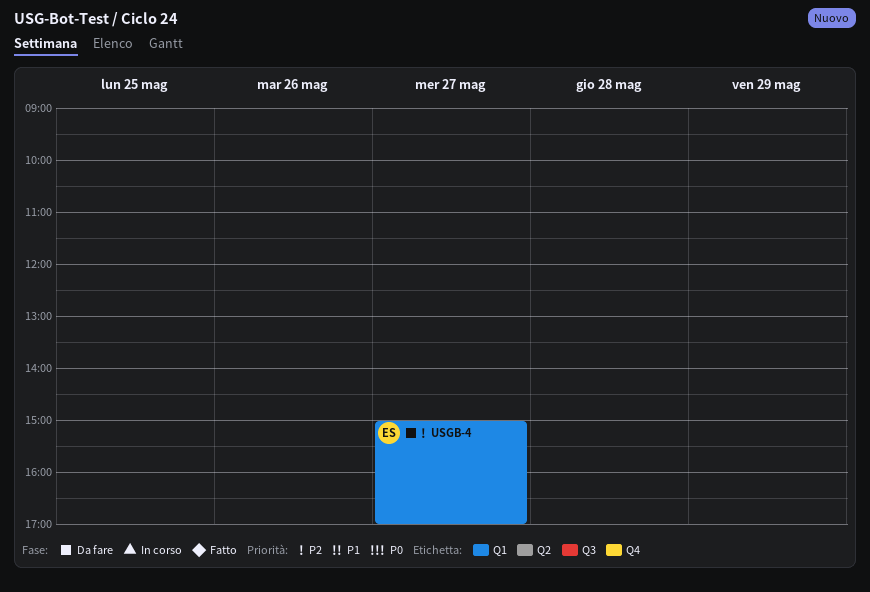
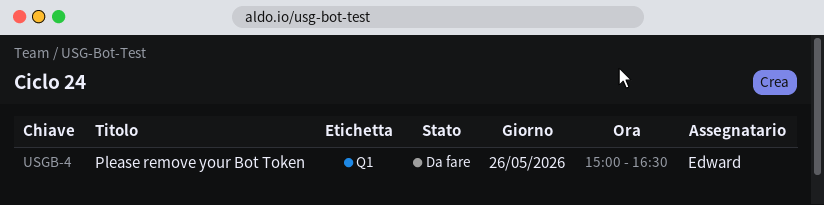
USGB-4, day: May 27 -> May 26
USGB-4, ends: 17:00 -> 16:30

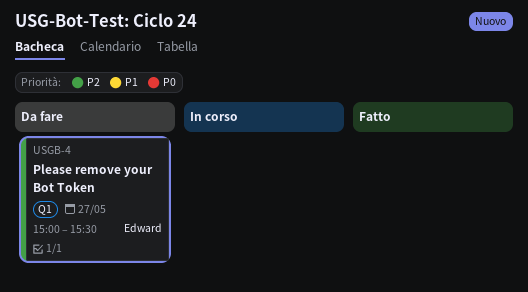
USGB-4, day: May 26 -> May 27
USGB-4, ends: 16:30 -> 15:30

